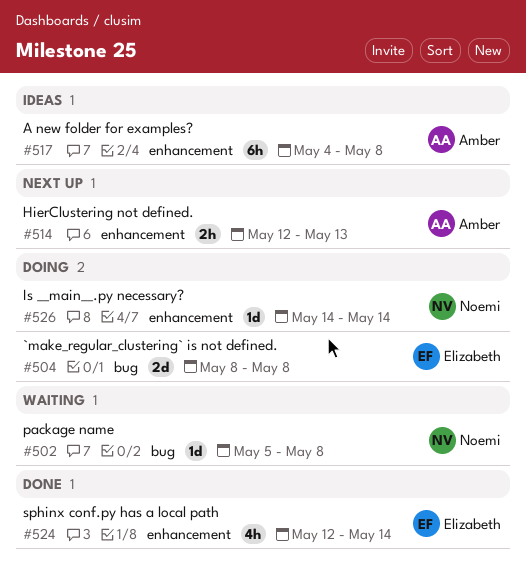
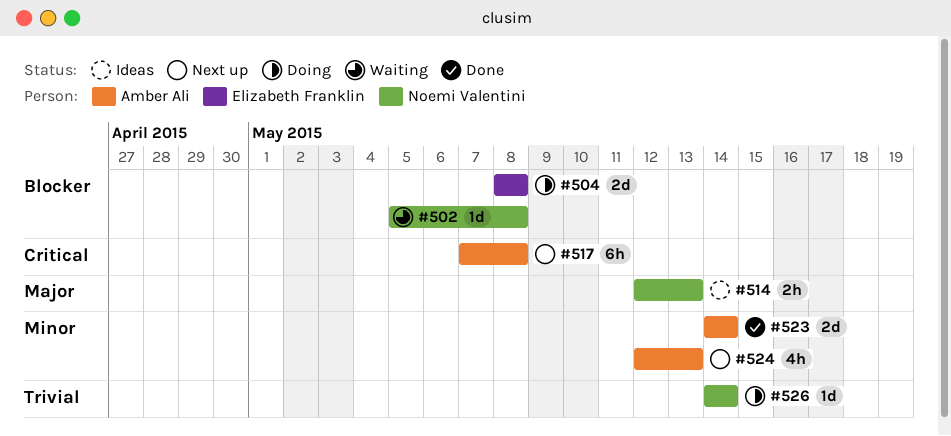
#514, status: Next up -> Ideas
#514, owner: Amber Ali -> Noemi Valentini
#517, status: Ideas -> Next up
#517, start: May 4 -> May 7
#523: none -> present
#524, status: Done -> Next up
#524, owner: Elizabeth Franklin -> Amber Ali
#524, due: May 14 -> May 13

